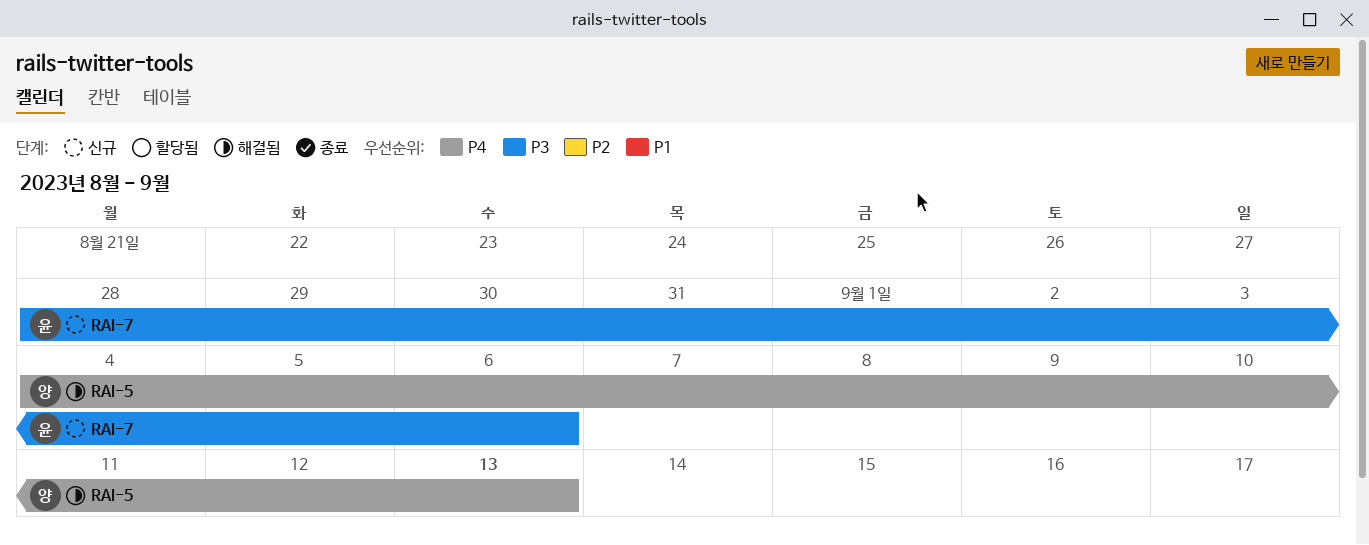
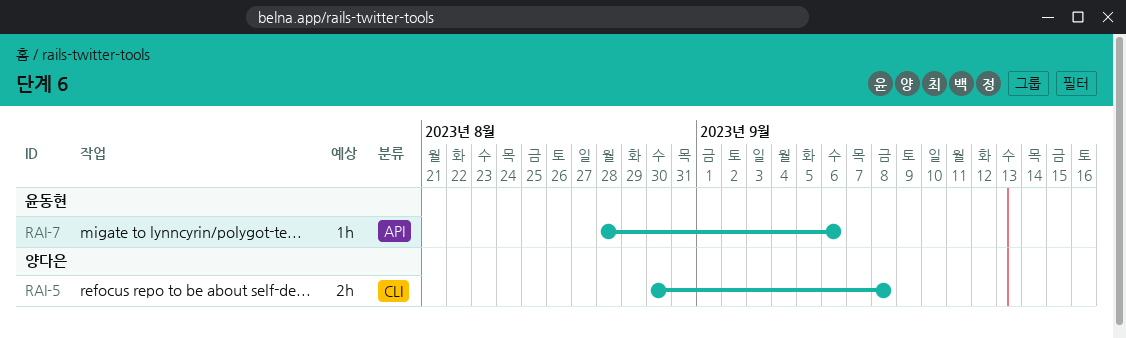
RAI-5, start: Sep 4 -> Aug 30
RAI-5, due: Sep 13 -> Sep 8

